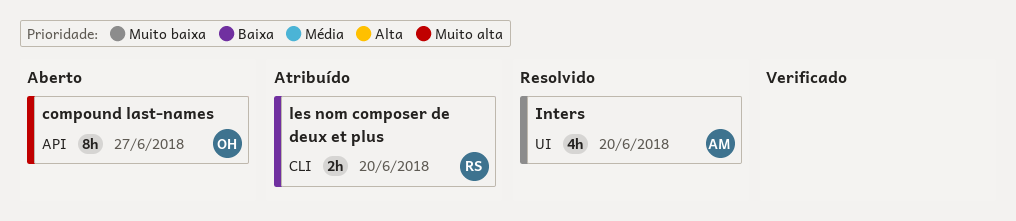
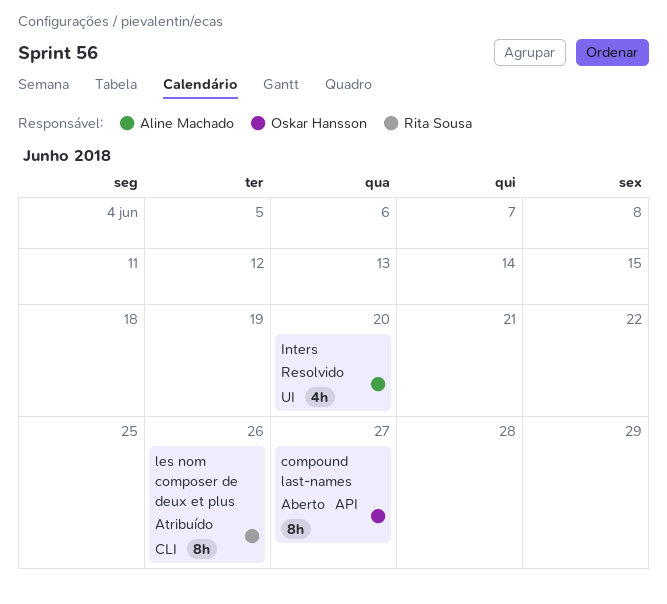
les nom composer de deux et plus, estimate: 2h -> 8h
les nom composer de deux et plus, due: Jun 20 -> Jun 26

